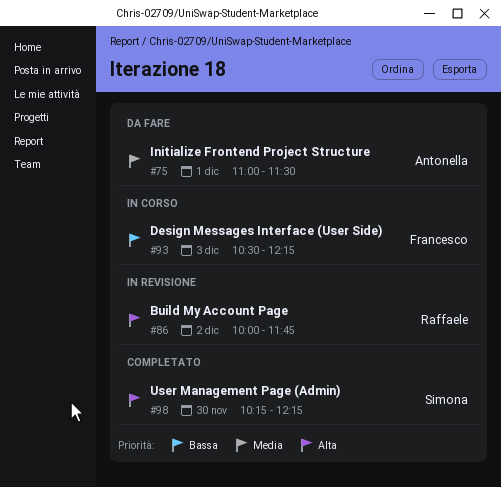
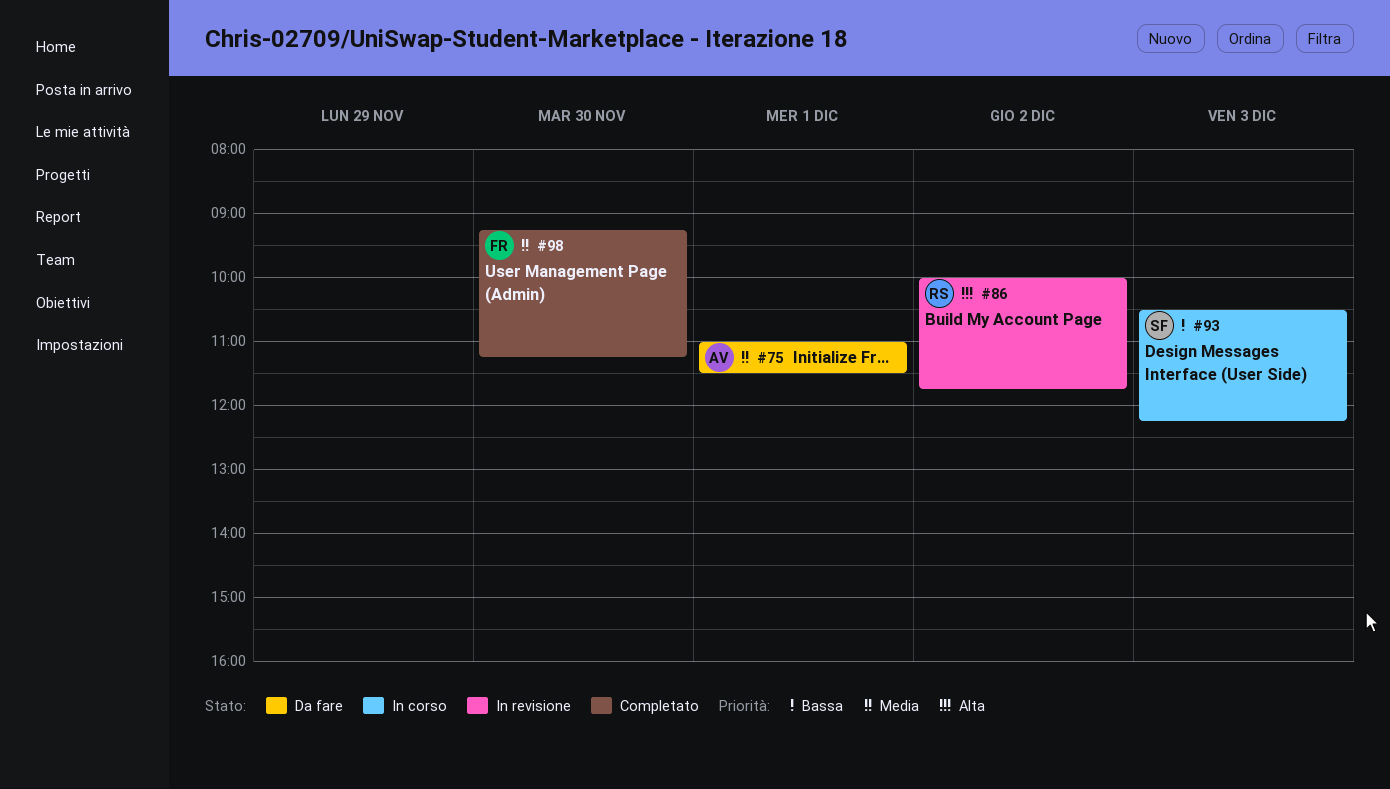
#93, owner: Francesco -> Simona
#98, owner: Simona -> Francesco
#98, priority: Alta -> Media
#98, begins: 10:15 -> 09:15
#98, ends: 12:15 -> 11:15

